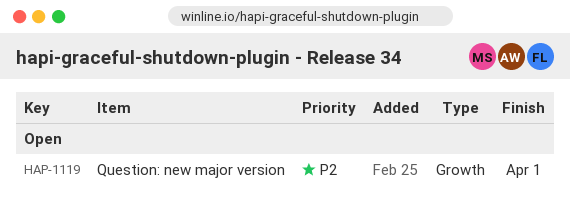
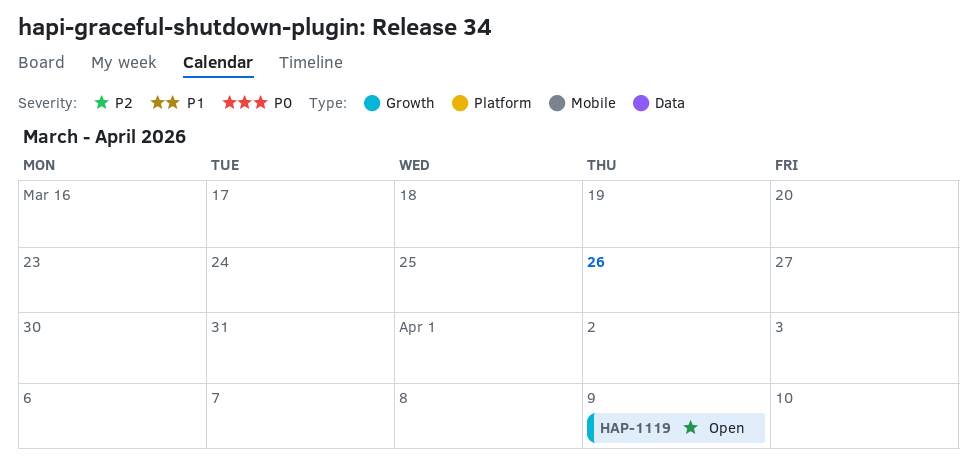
HAP-1119, due: Apr 1 -> Apr 9

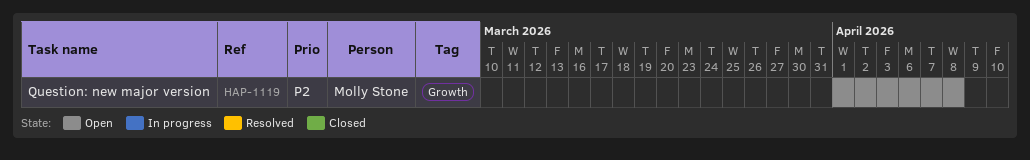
HAP-1119, due: Apr 9 -> Apr 8

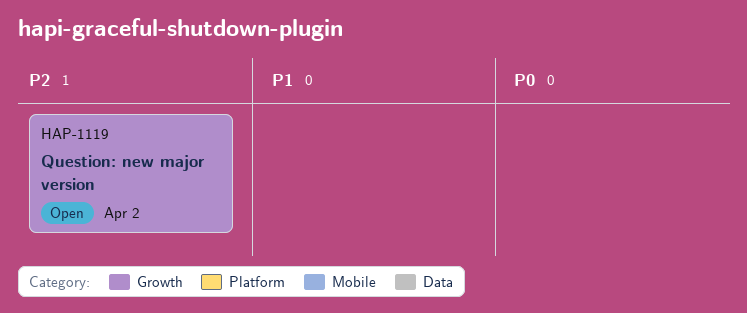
HAP-1119, due: Apr 8 -> Apr 2

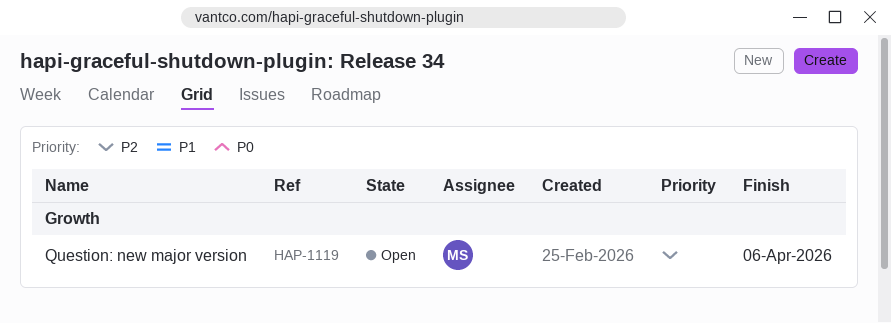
HAP-1119, due: Apr 2 -> Apr 6

